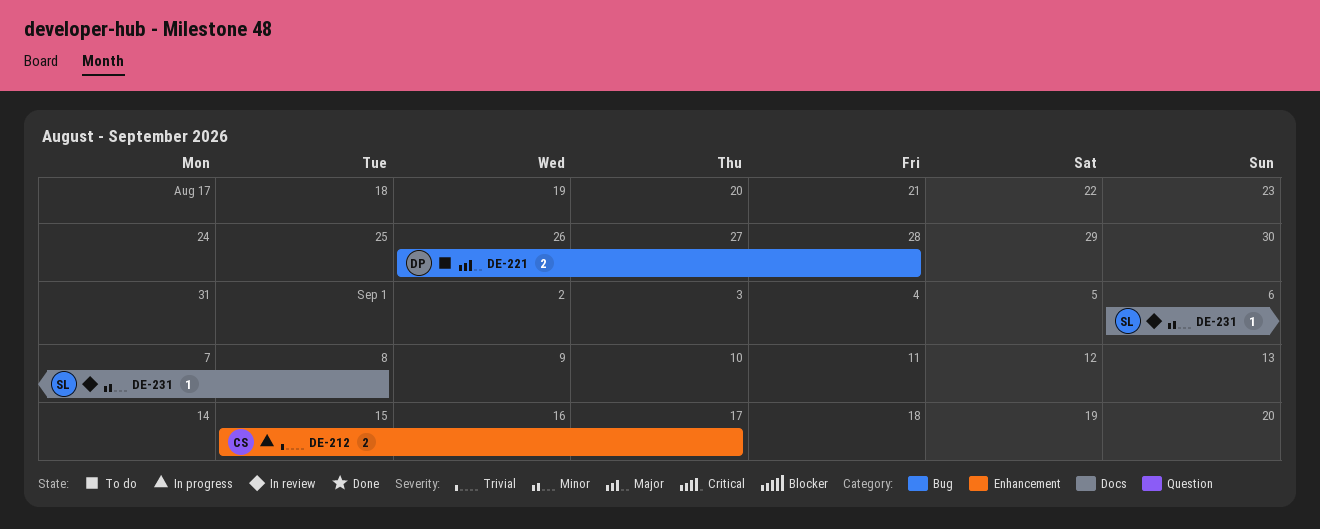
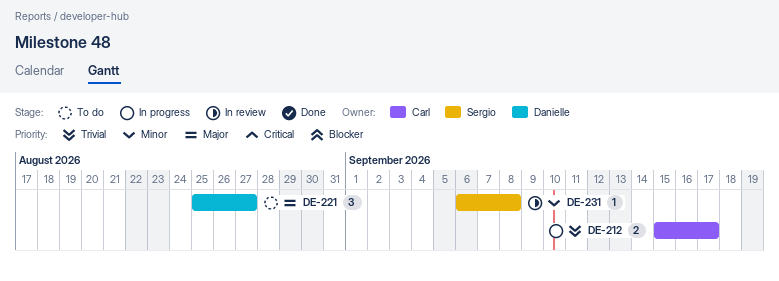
DE-221, estimate: 2 -> 3
DE-221, start: Aug 26 -> Aug 25
DE-221, due: Aug 28 -> Aug 27

